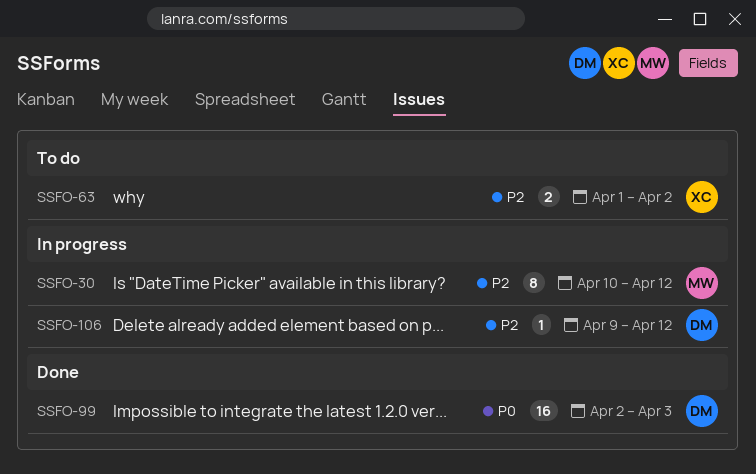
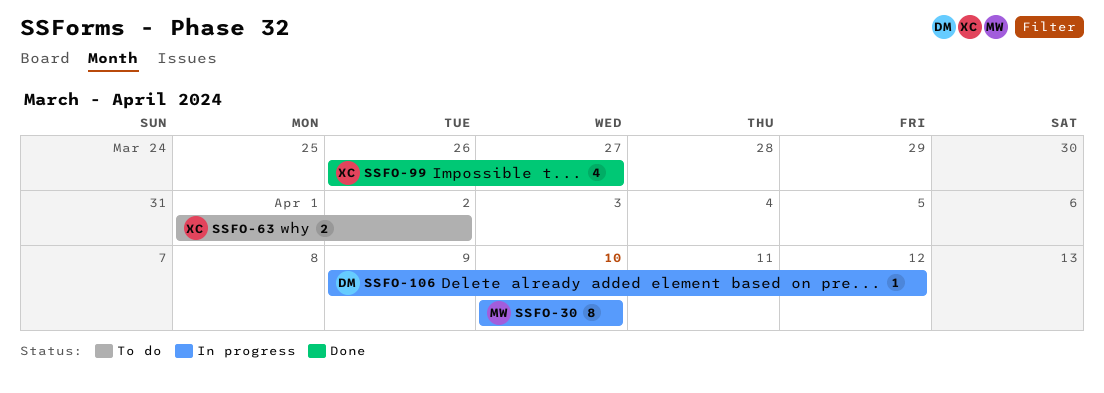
SSFO-30, due: Apr 12 -> Apr 10
SSFO-99, owner: DM -> XC
SSFO-99, estimate: 16 -> 4
SSFO-99, start: Apr 2 -> Mar 26
SSFO-99, due: Apr 3 -> Mar 27

